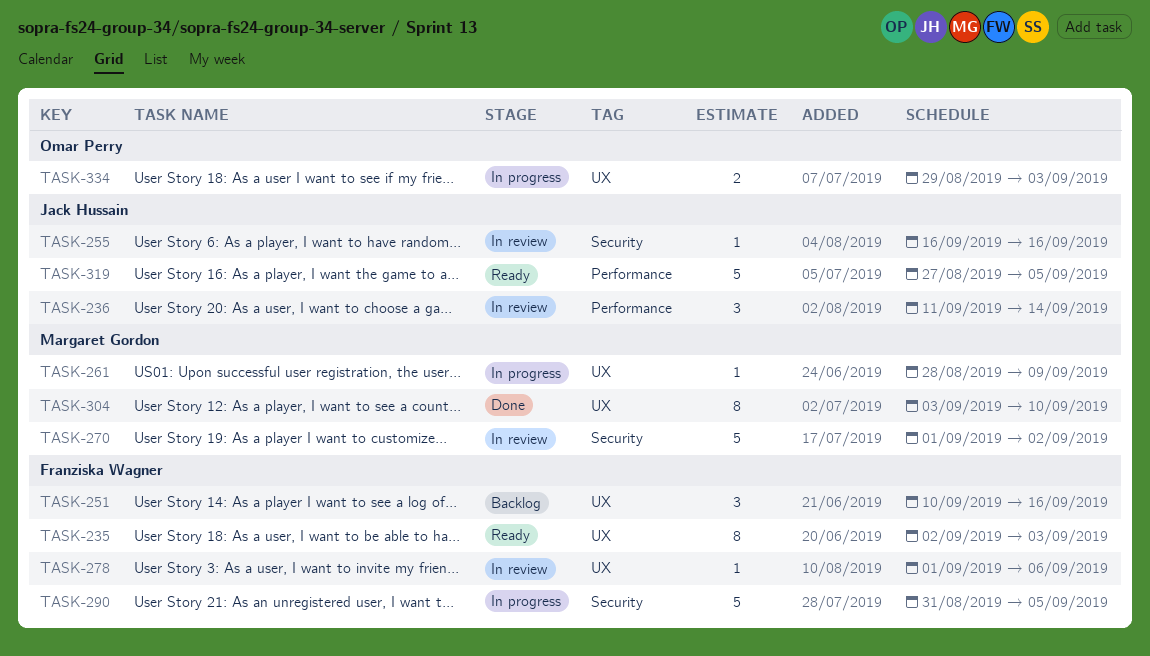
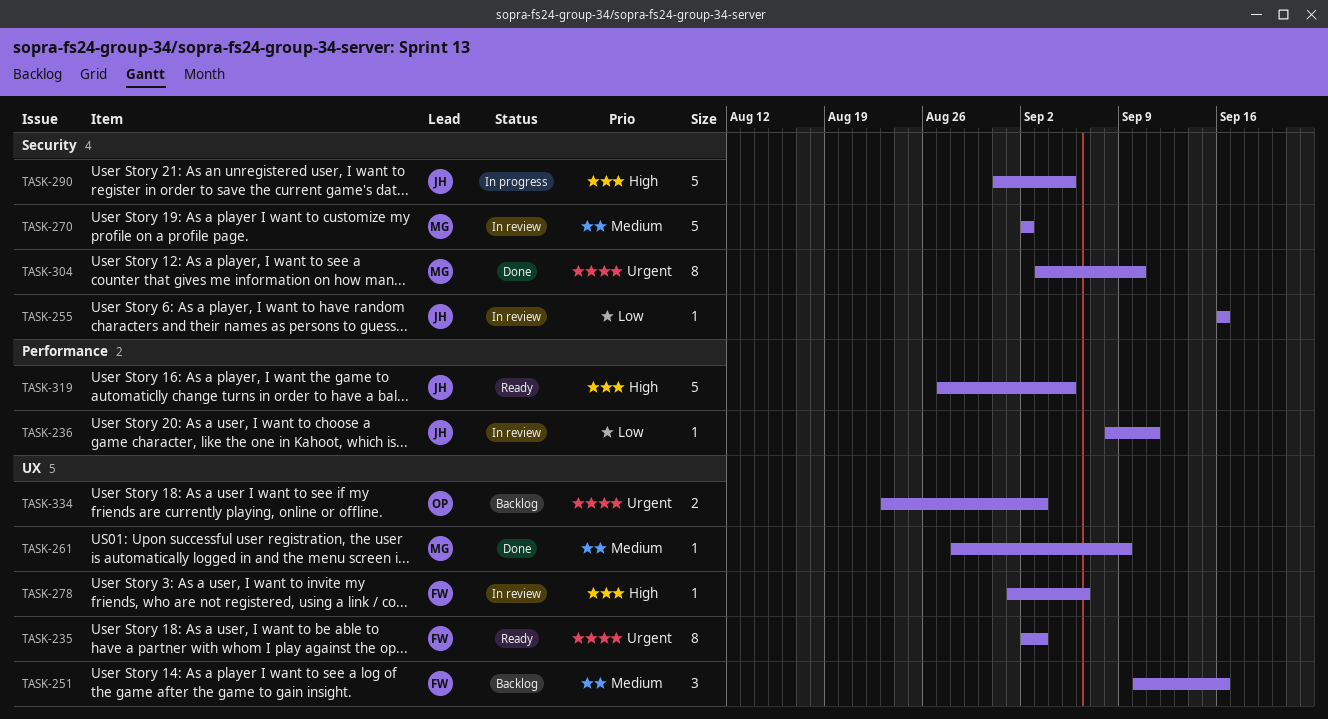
TASK-236, estimate: 3 -> 1
TASK-236, start: Sep 11 -> Sep 8
TASK-236, due: Sep 14 -> Sep 11
TASK-261, status: In progress -> Done
TASK-270, start: Sep 1 -> Sep 2
TASK-290, owner: Franziska Wagner -> Jack Hussain
TASK-304, label: UX -> Security
TASK-334, status: In progress -> Backlog
TASK-334, start: Aug 29 -> Aug 23

